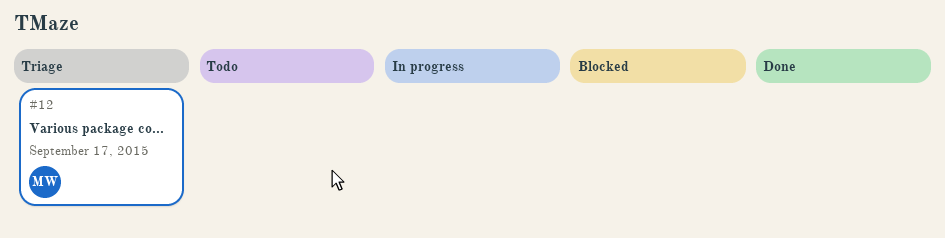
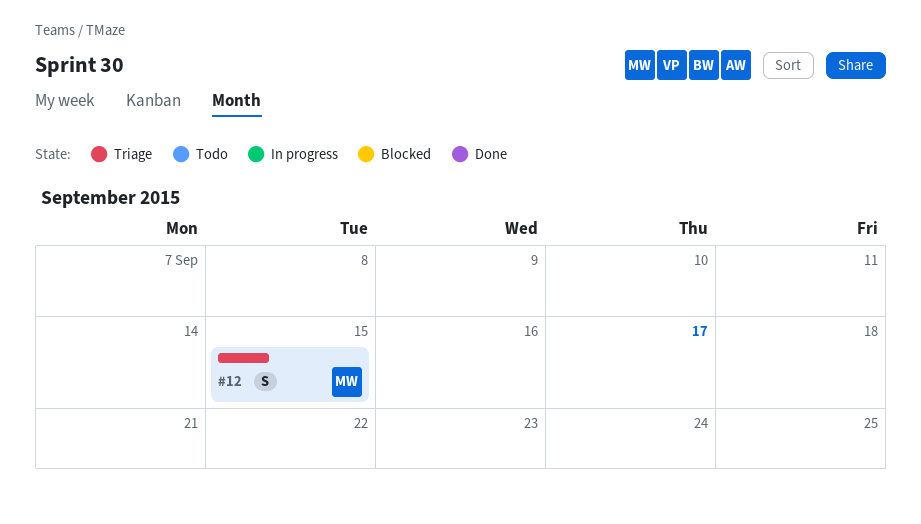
#12, due: Sep 17 -> Sep 15

